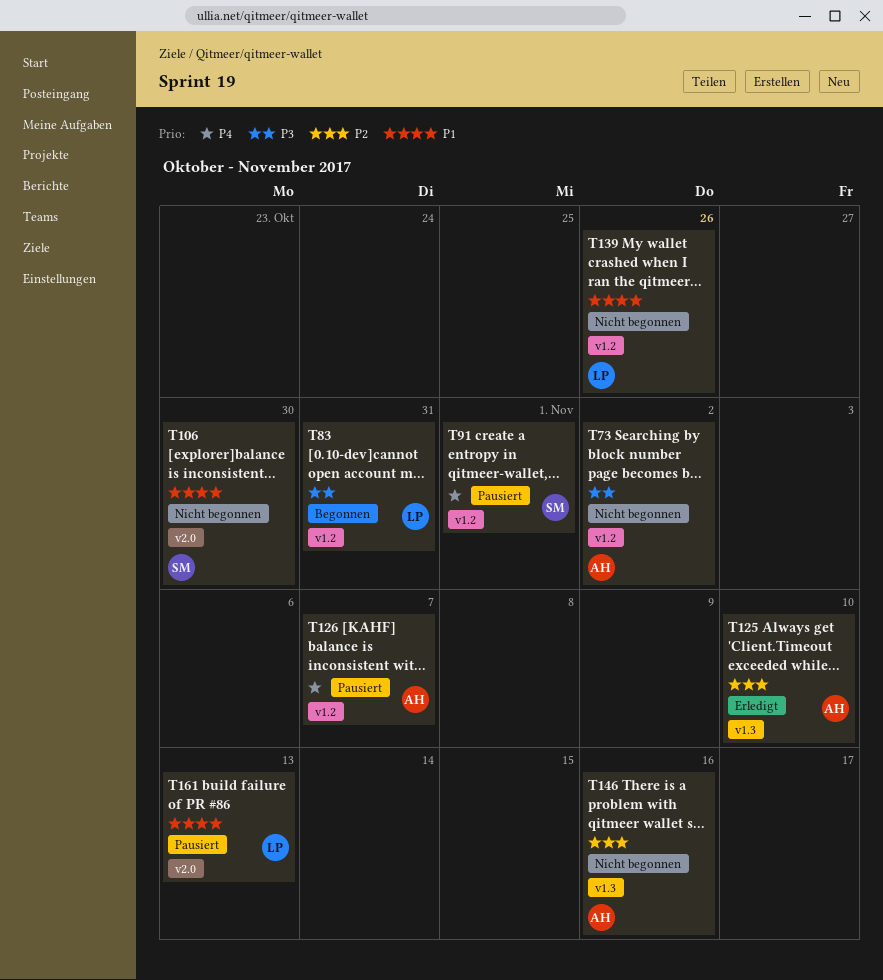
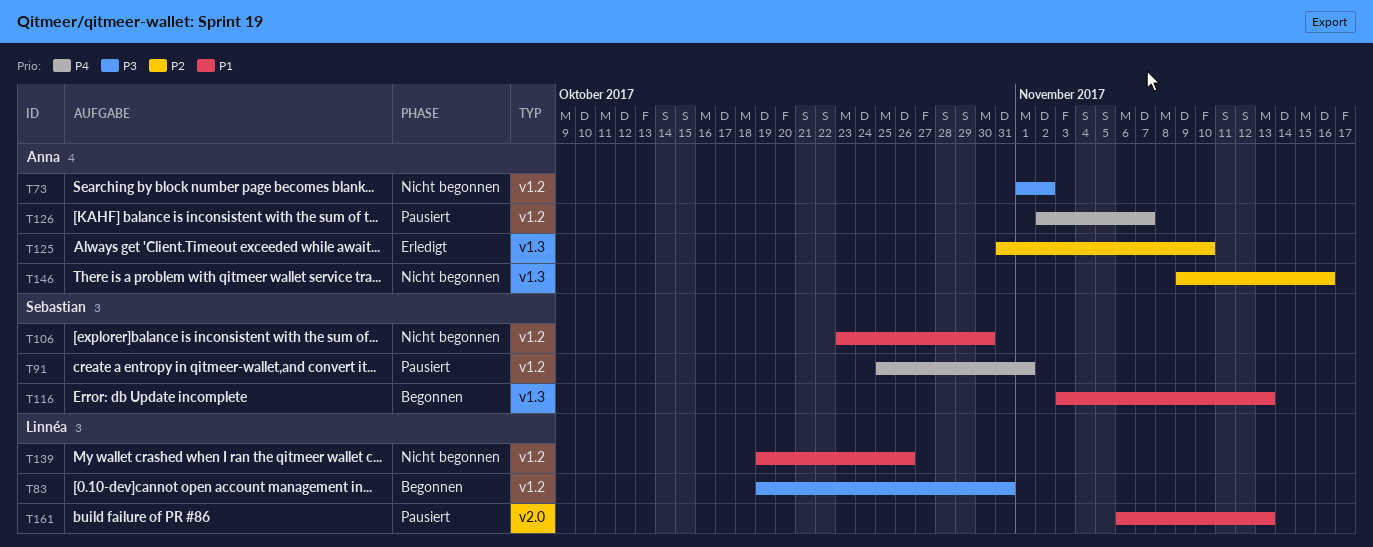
T106, label: v2.0 -> v1.2
T116: none -> present

